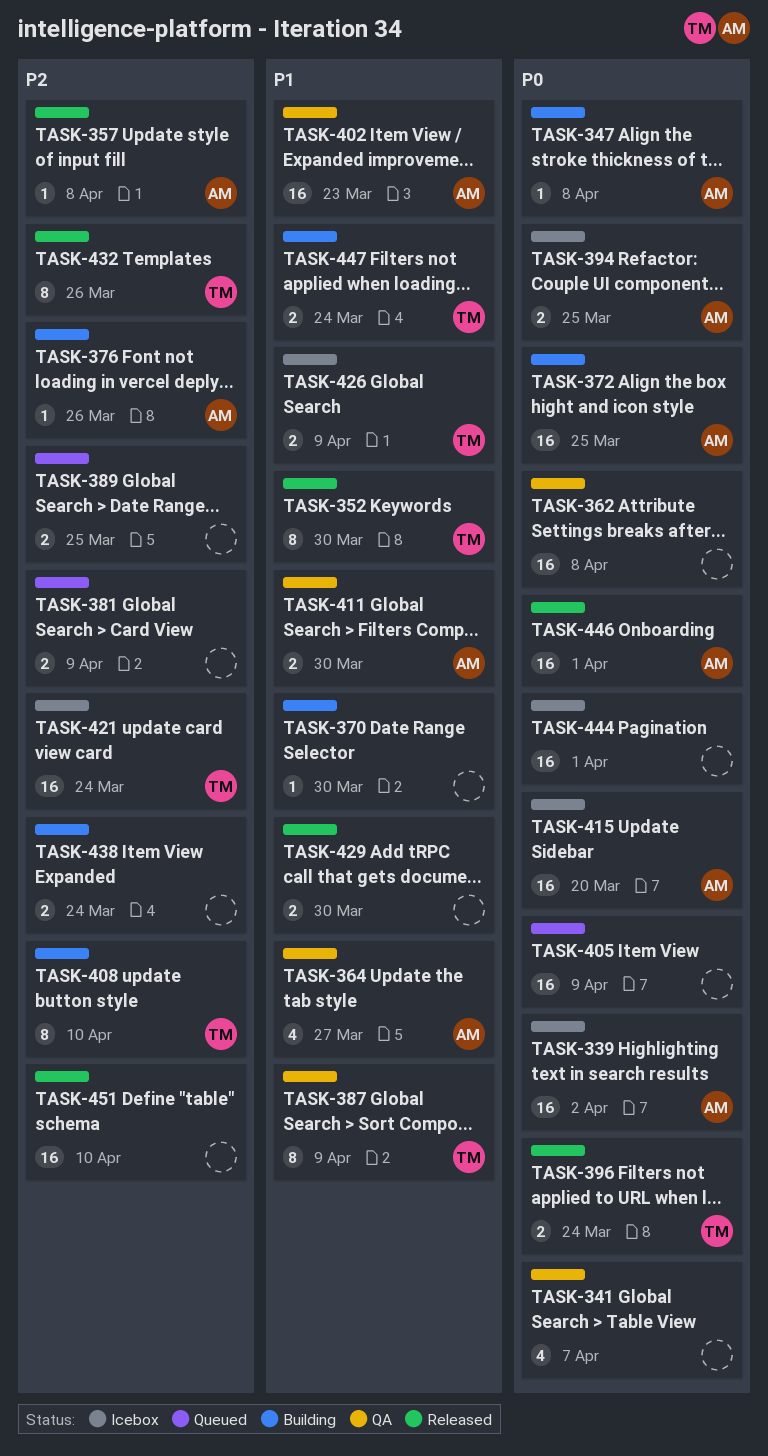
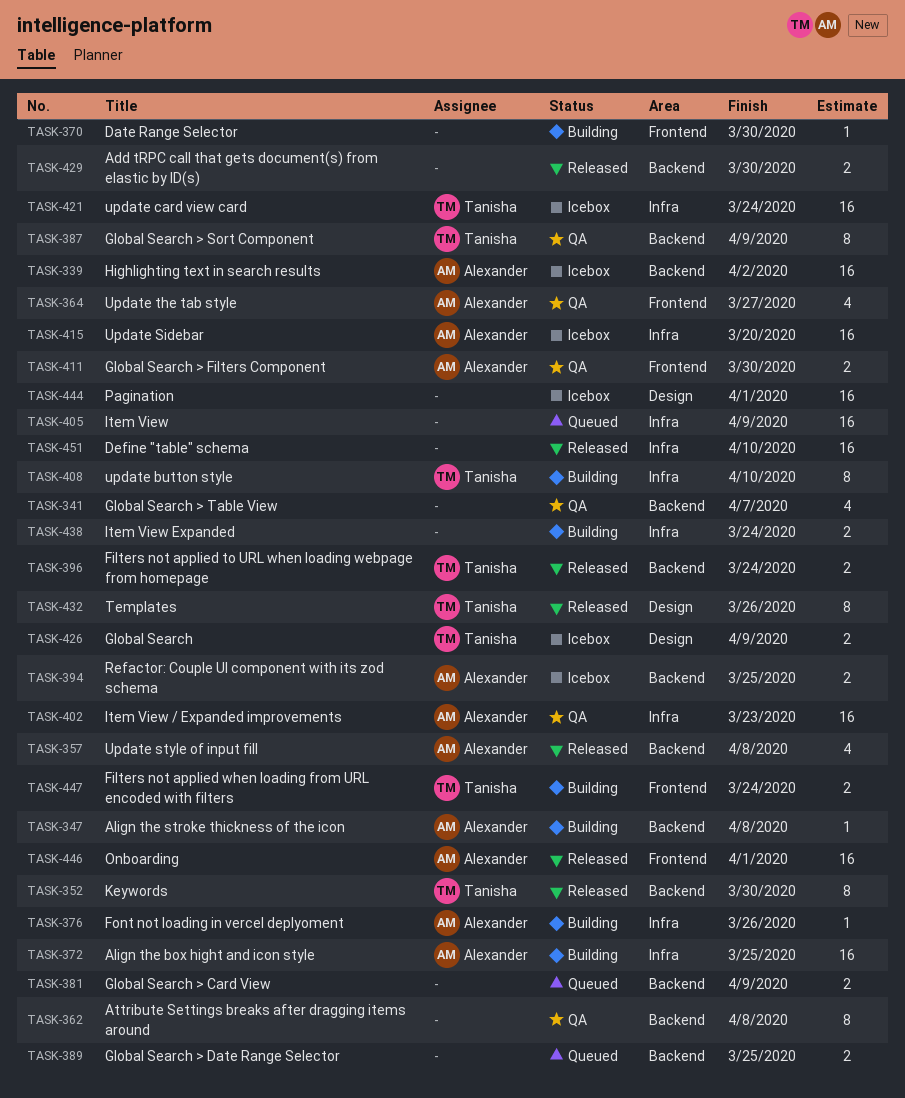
TASK-357, estimate: 1 -> 4
TASK-362, estimate: 16 -> 8

